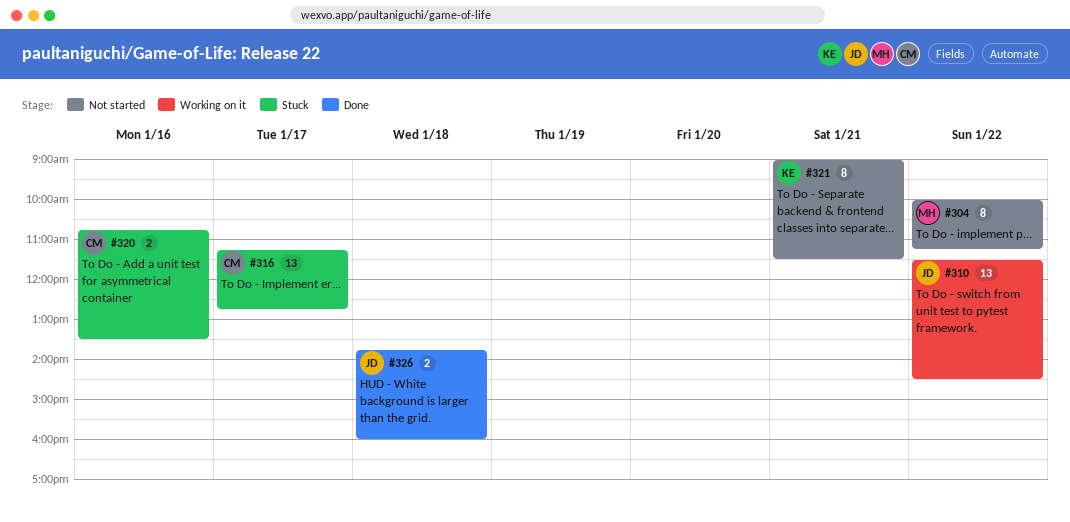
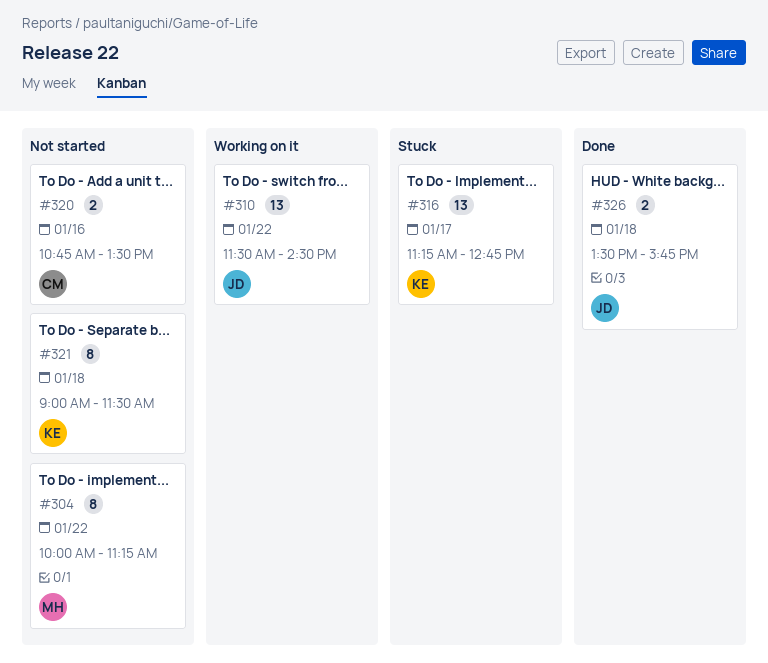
#316, owner: CM -> KE
#320, status: Stuck -> Not started
#321, day: Jan 21 -> Jan 18
#326, begins: 13:45 -> 13:30
#326, ends: 16:00 -> 15:45

